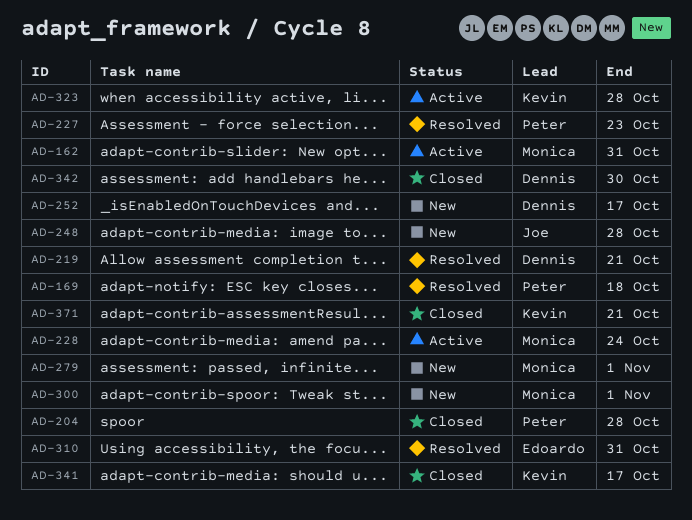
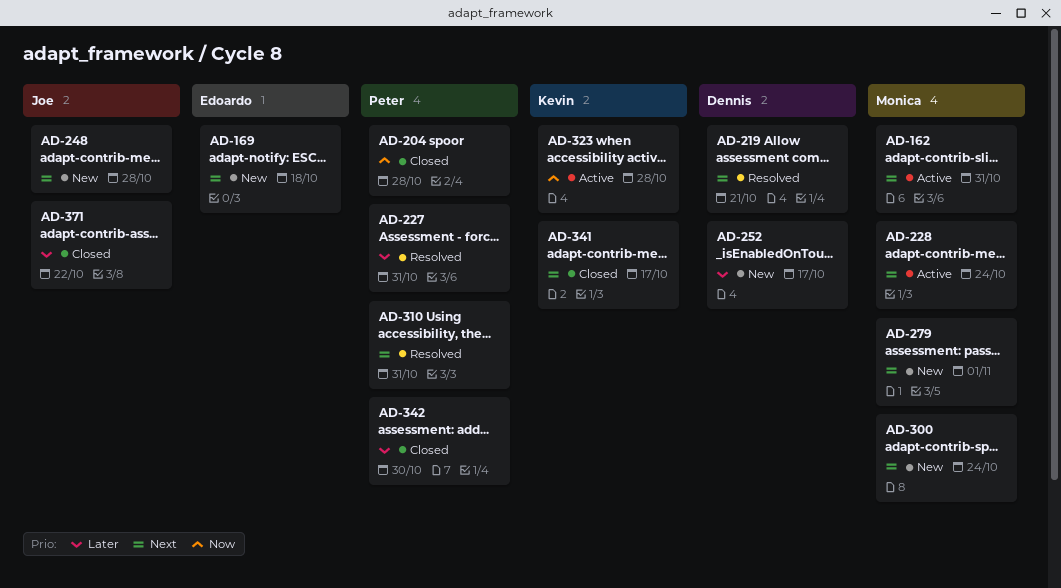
AD-169, status: Resolved -> New
AD-169, owner: Peter -> Edoardo
AD-227, due: Oct 23 -> Oct 31
AD-300, due: Nov 1 -> Oct 24
AD-310, owner: Edoardo -> Peter
AD-342, owner: Dennis -> Peter
AD-371, owner: Kevin -> Joe
AD-371, due: Oct 21 -> Oct 22

